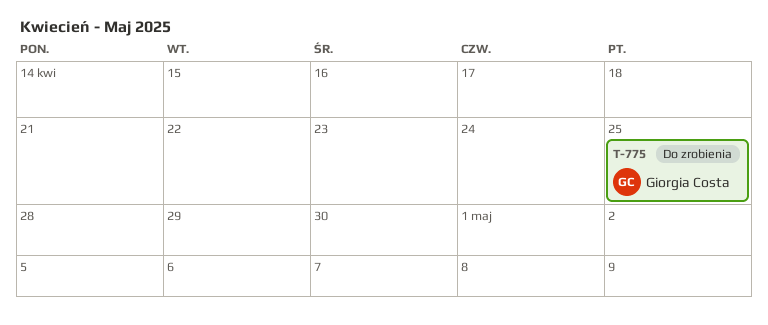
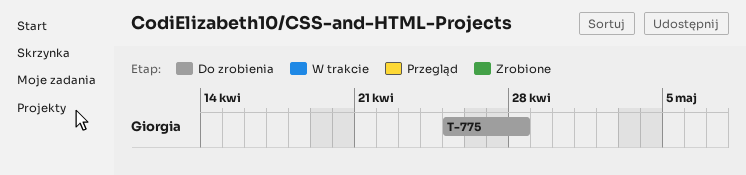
T-775, due: Apr 25 -> Apr 28

